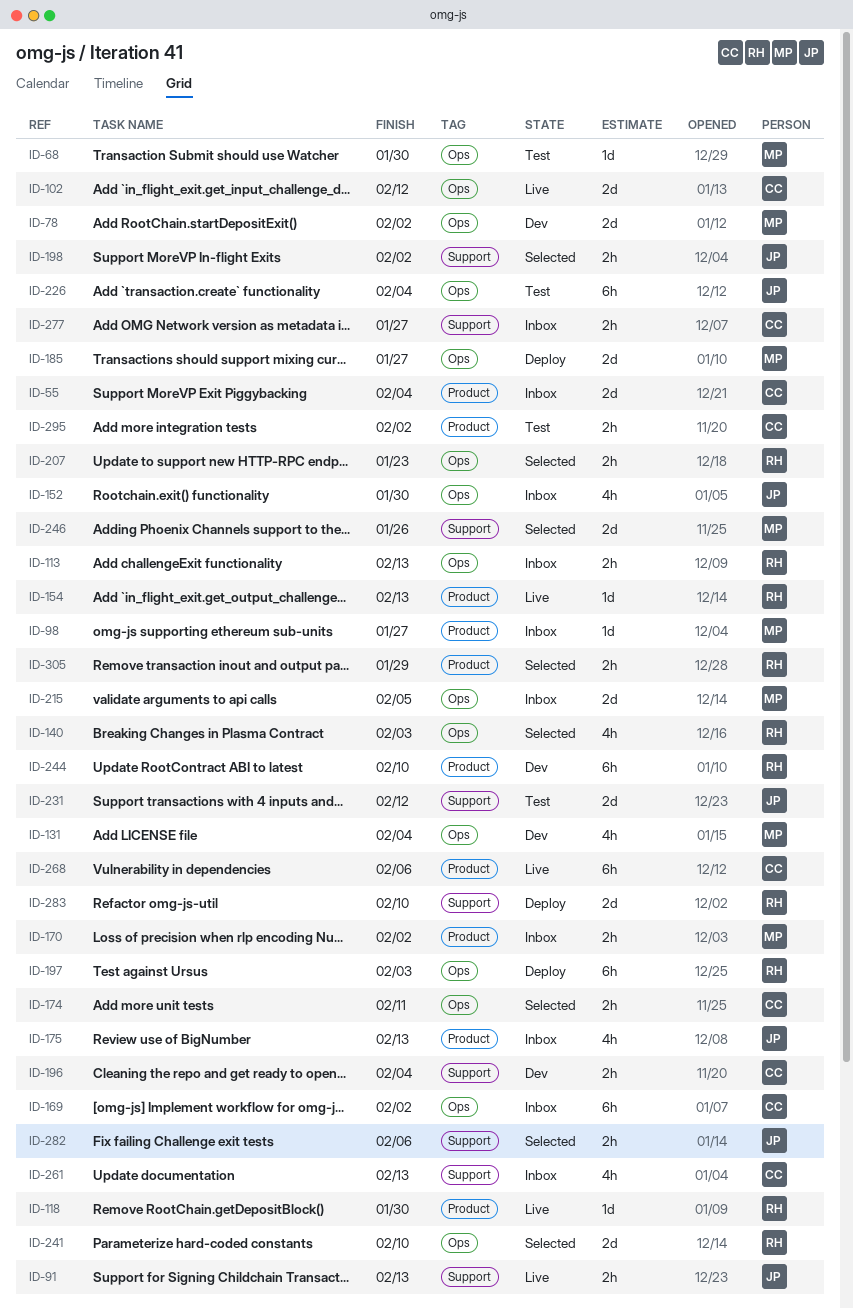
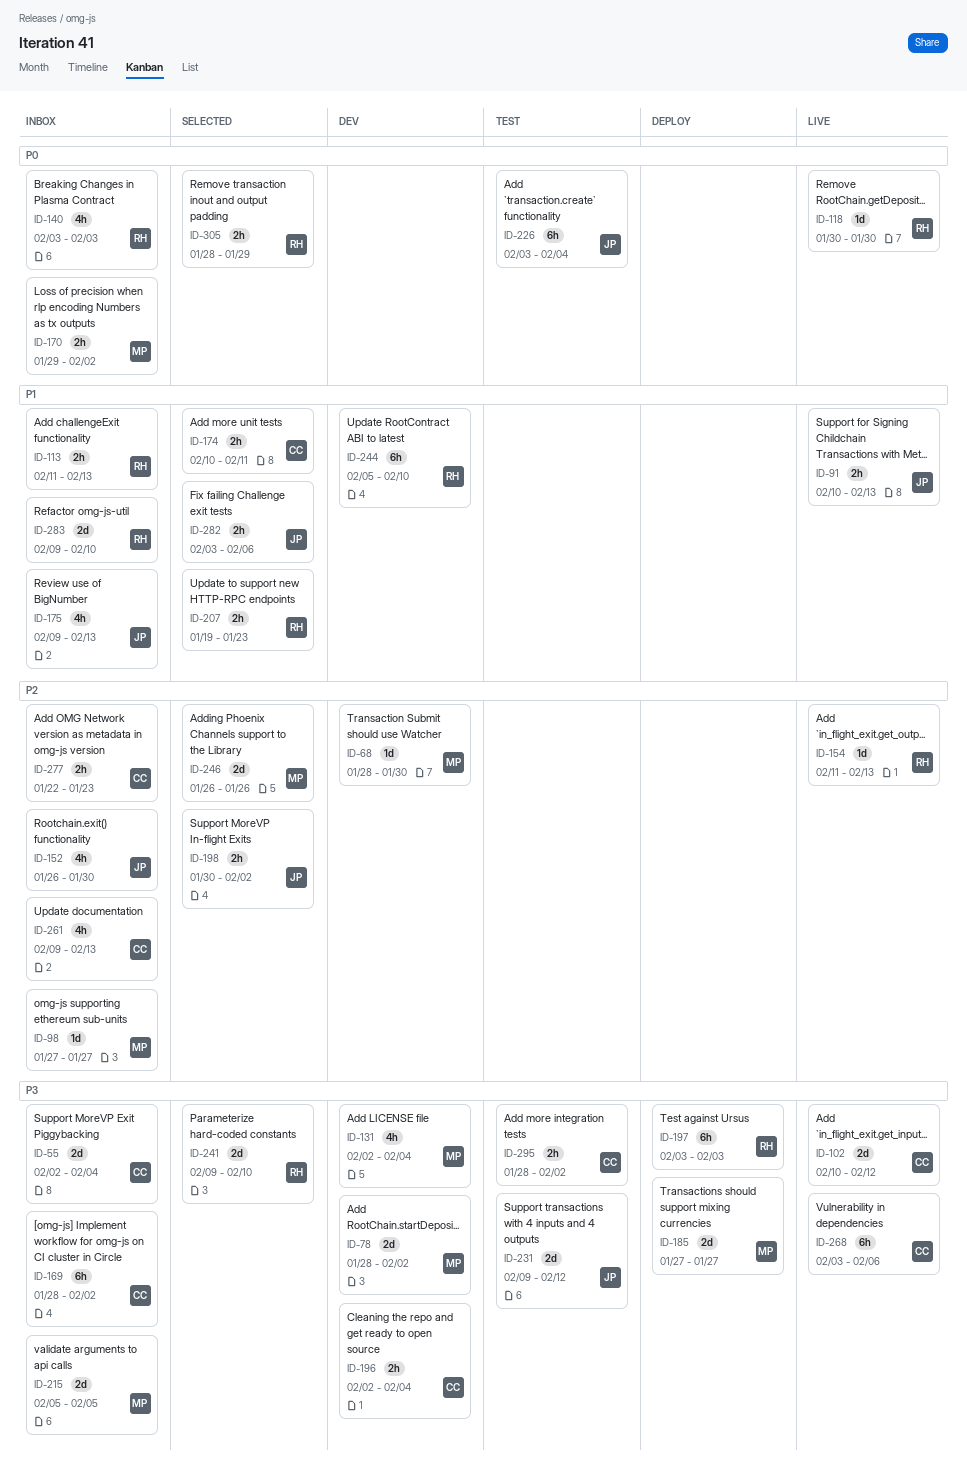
ID-68, status: Test -> Dev
ID-140, status: Selected -> Inbox
ID-277, due: Jan 27 -> Jan 23
ID-283, status: Deploy -> Inbox

